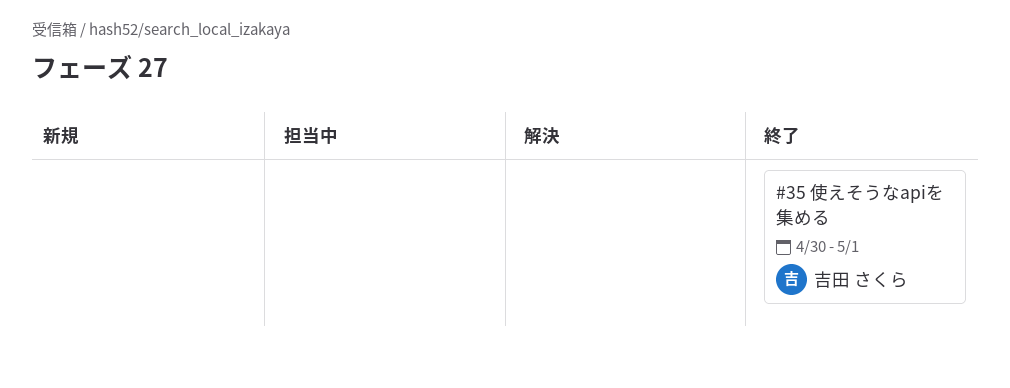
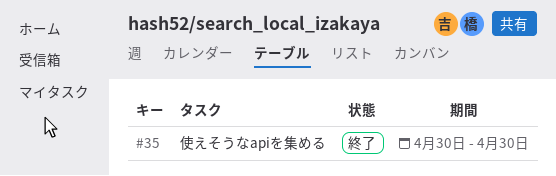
#35, due: May 1 -> Apr 30

